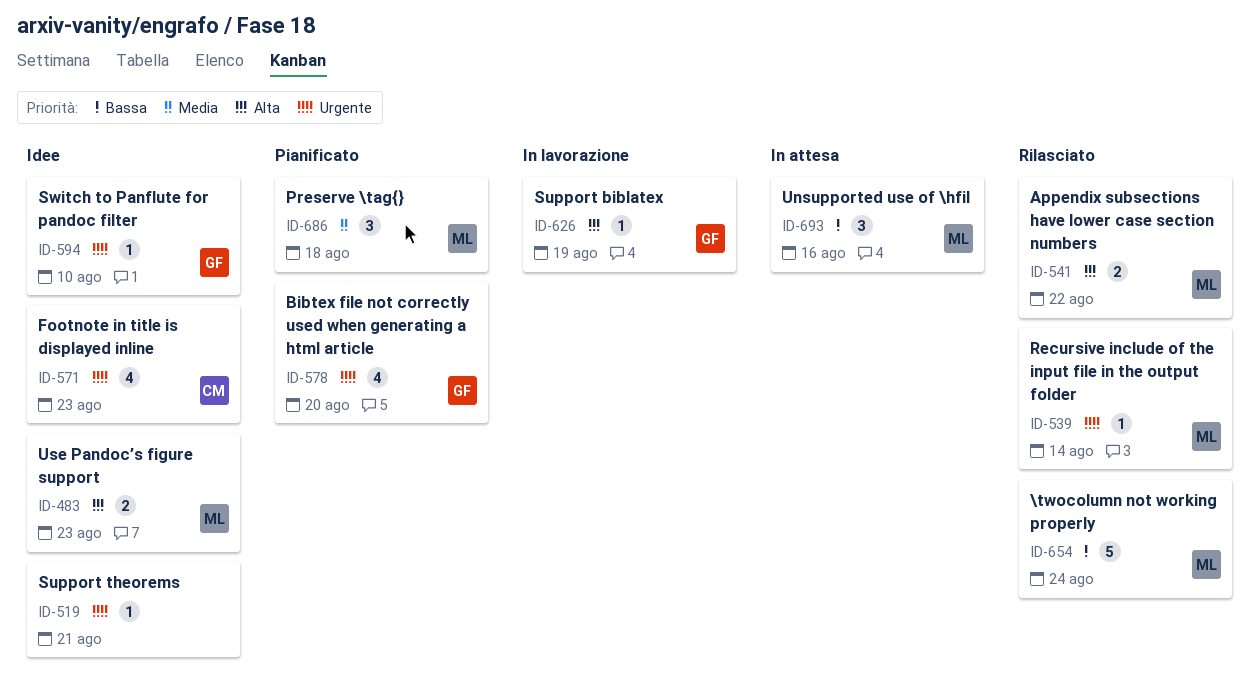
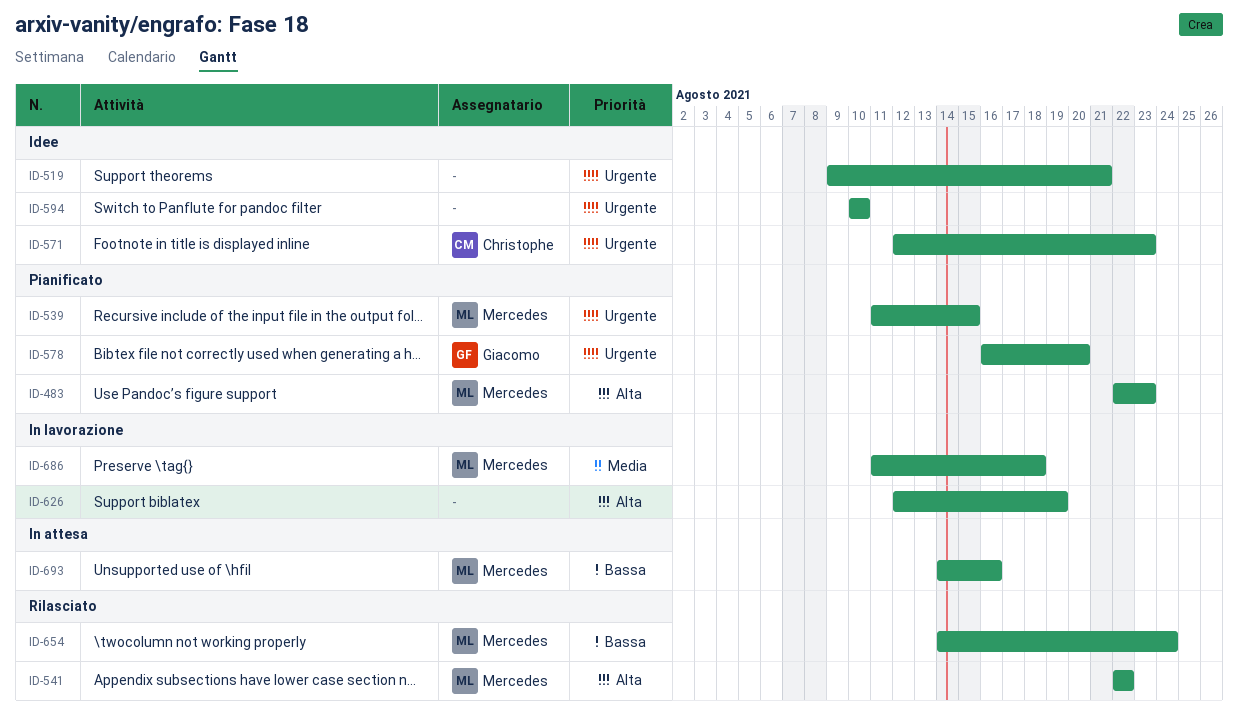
ID-483, status: Idee -> Pianificato
ID-539, status: Rilasciato -> Pianificato
ID-539, due: Aug 14 -> Aug 15
ID-594, owner: Giacomo -> none
ID-626, owner: Giacomo -> none
ID-686, status: Pianificato -> In lavorazione

